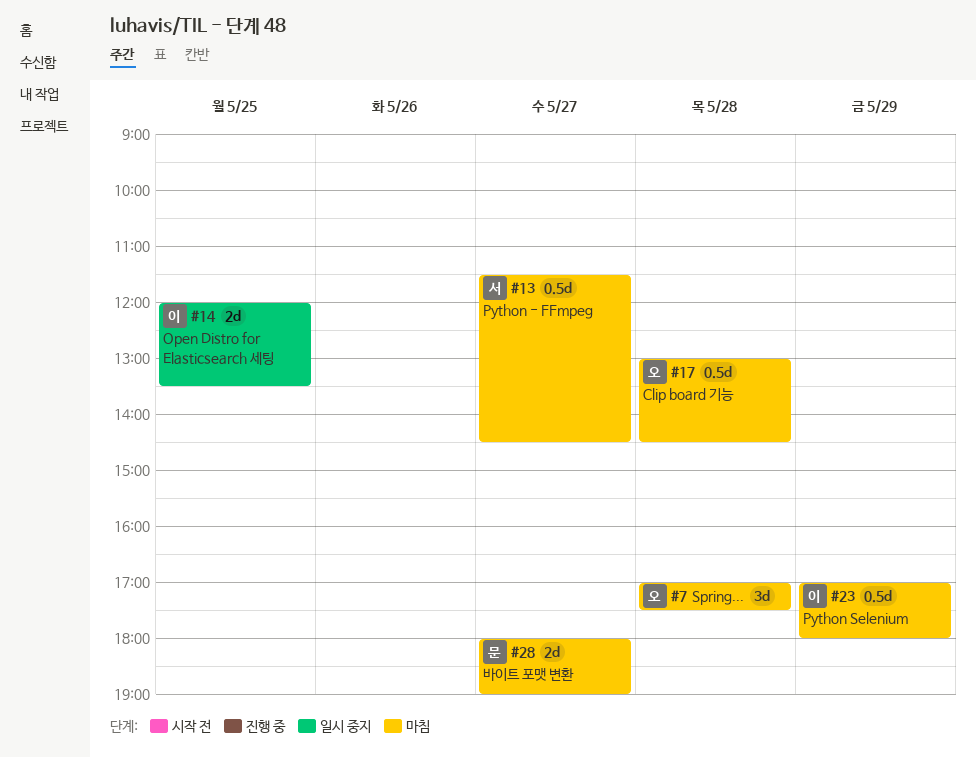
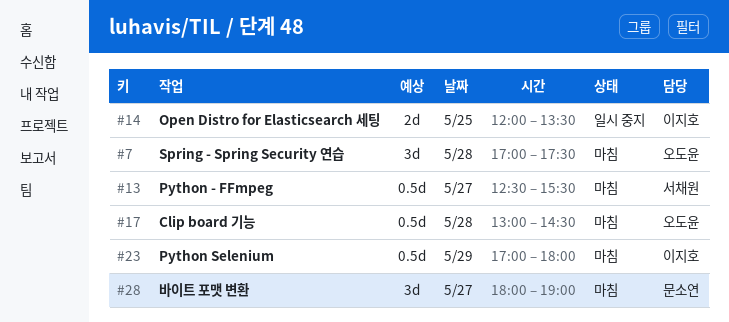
#13, begins: 11:30 -> 12:30
#13, ends: 14:30 -> 15:30
#28, estimate: 2d -> 3d

